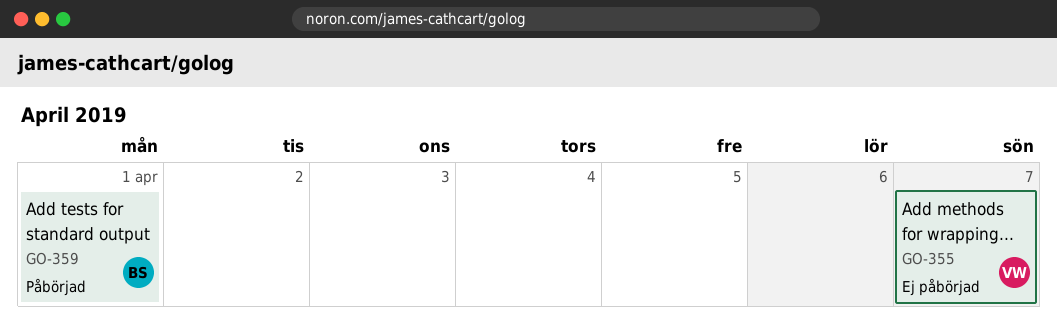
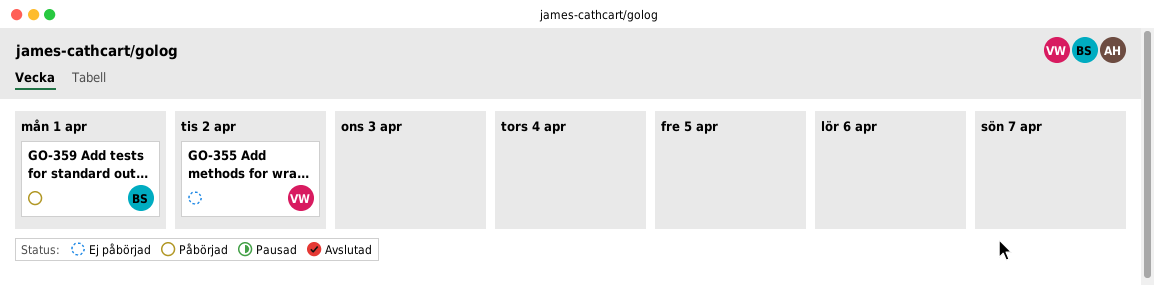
GO-355, due: Apr 7 -> Apr 2

